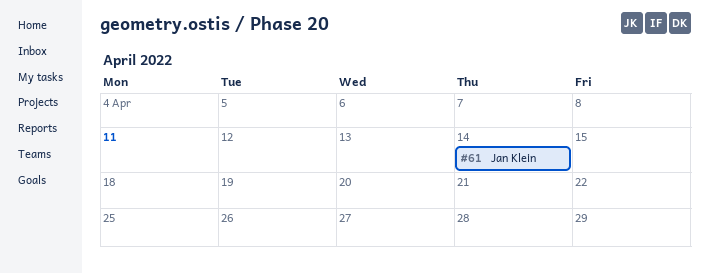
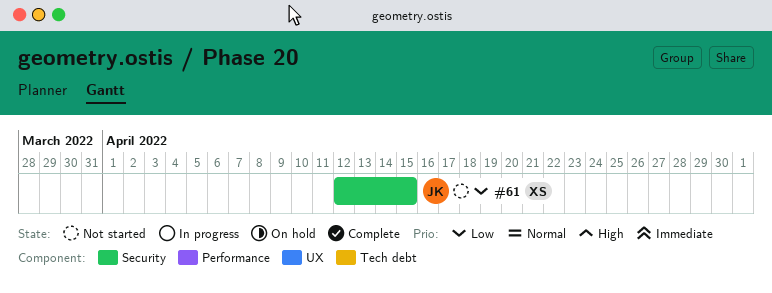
#61, due: Apr 14 -> Apr 15

